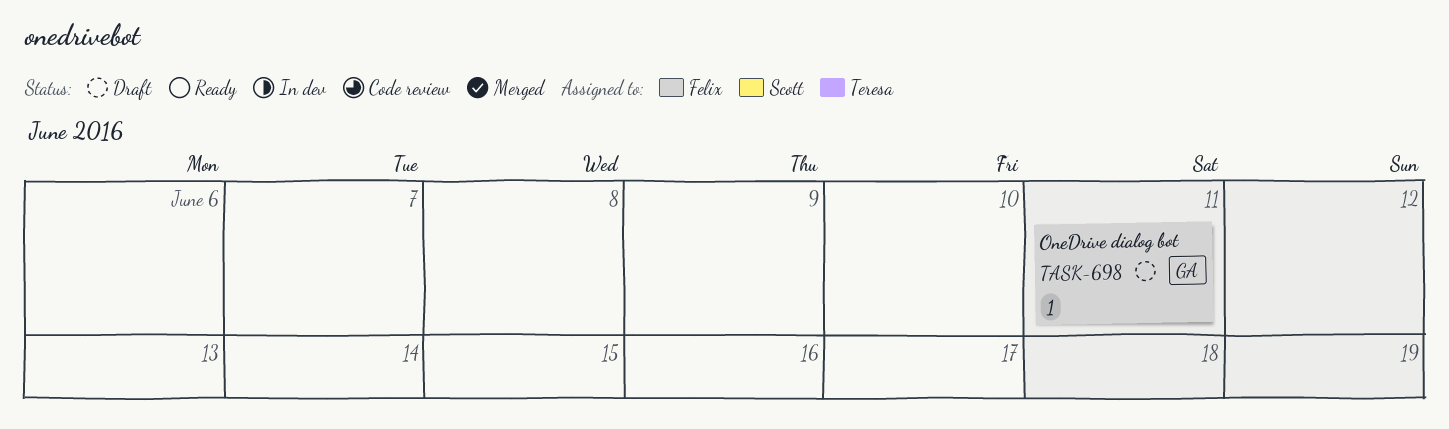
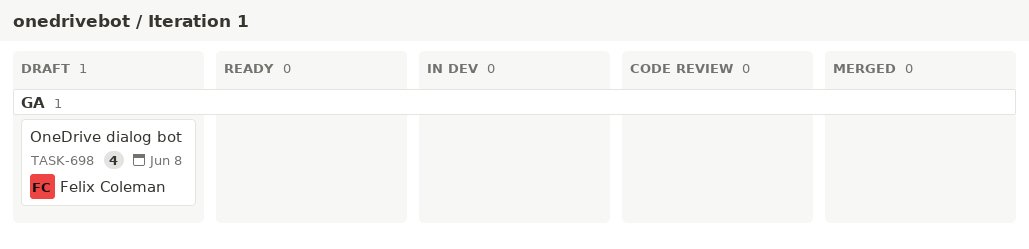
TASK-698, estimate: 1 -> 4
TASK-698, due: Jun 11 -> Jun 8

